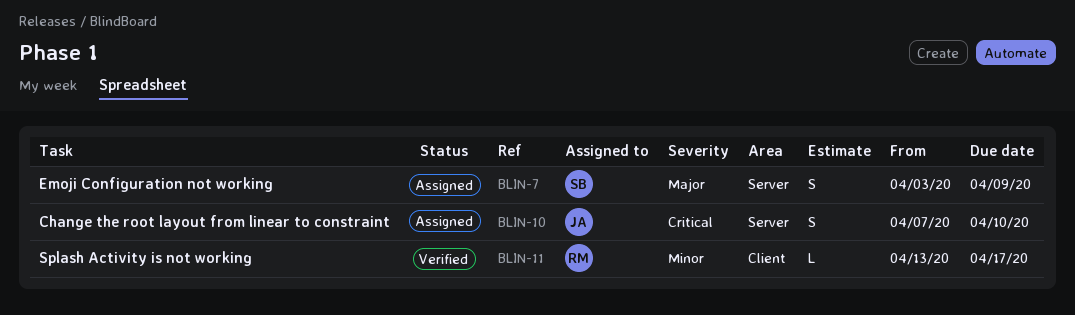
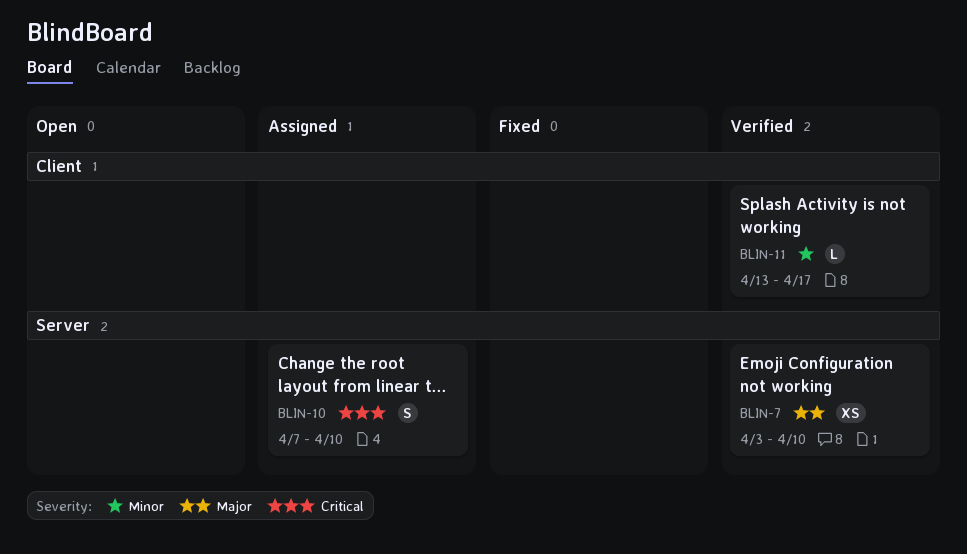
BLIN-7, status: Assigned -> Verified
BLIN-7, estimate: S -> XS
BLIN-7, due: Apr 9 -> Apr 10

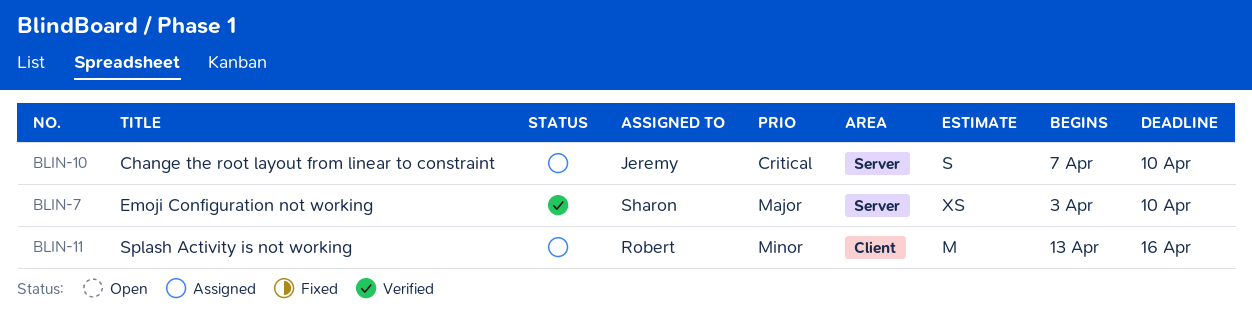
BLIN-11, status: Verified -> Assigned
BLIN-11, estimate: L -> M
BLIN-11, due: Apr 17 -> Apr 16

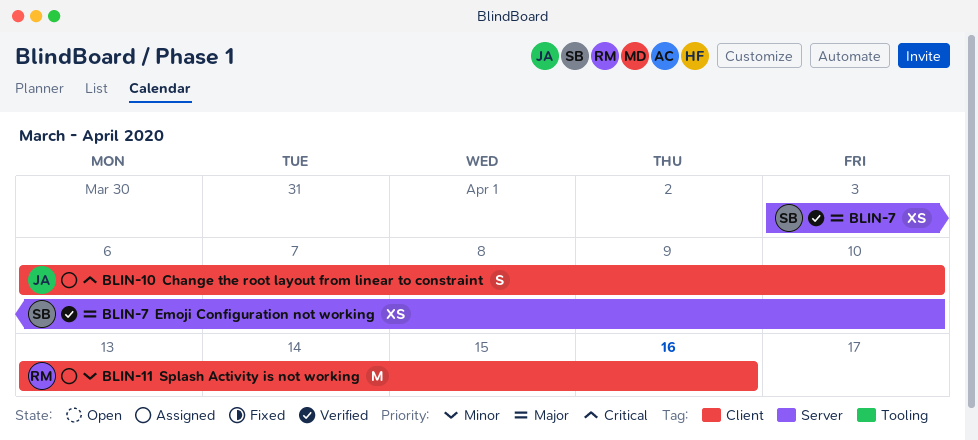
BLIN-10, label: Server -> Client
BLIN-10, start: Apr 7 -> Apr 6

